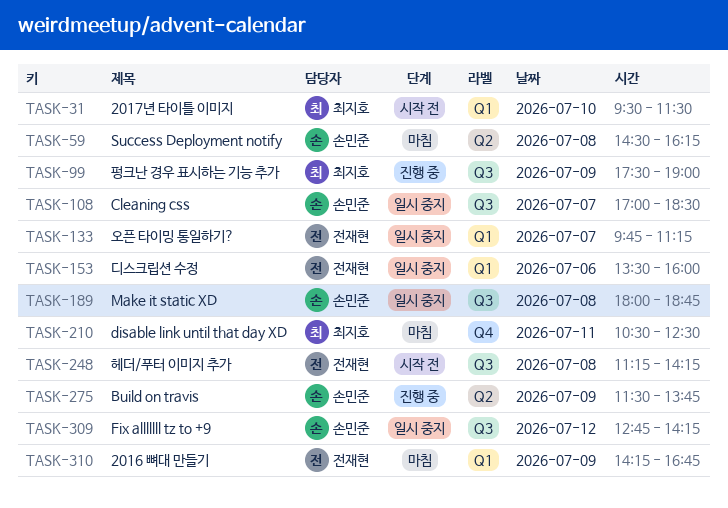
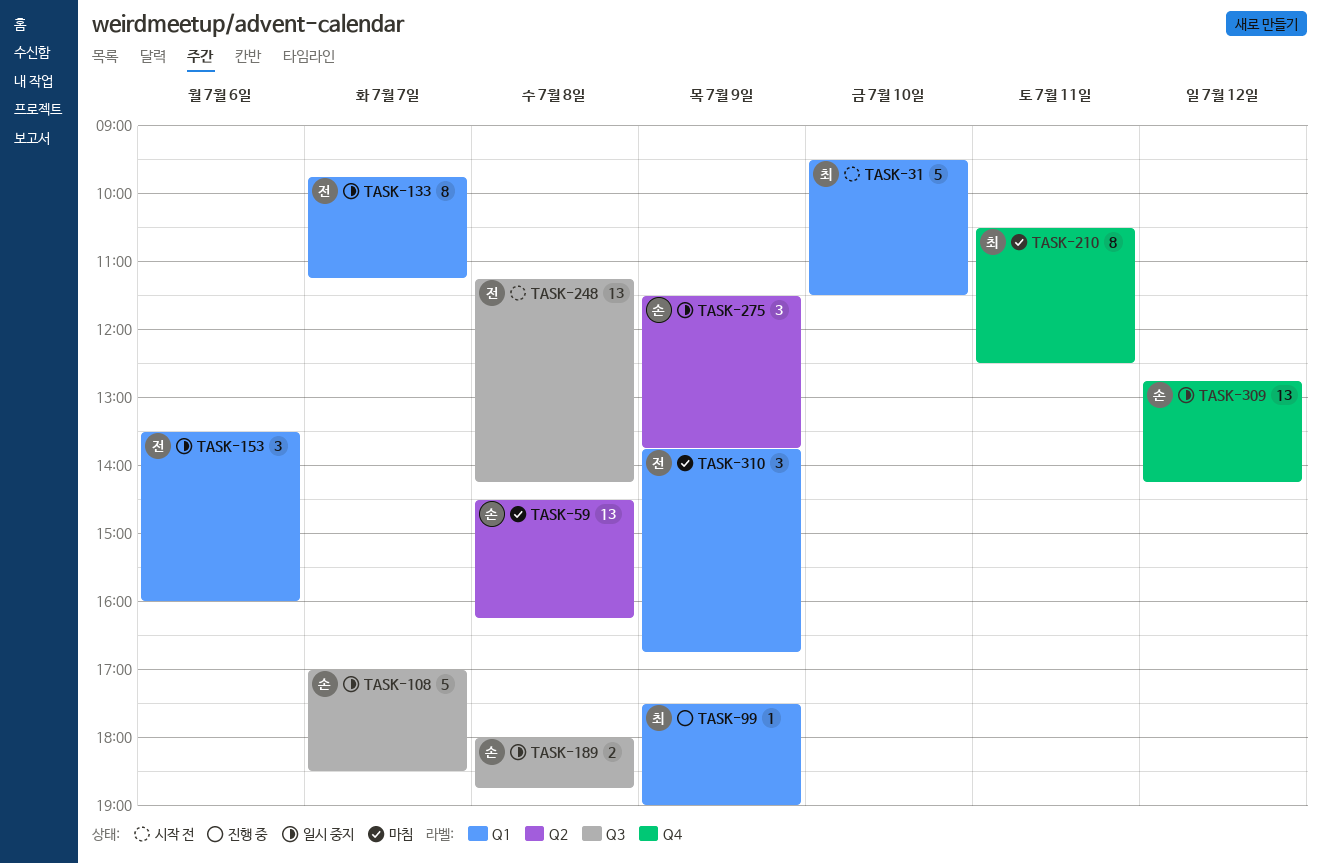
TASK-99, label: Q3 -> Q1
TASK-275, status: 진행 중 -> 일시 중지
TASK-309, label: Q3 -> Q4
TASK-310, begins: 14:15 -> 13:45

